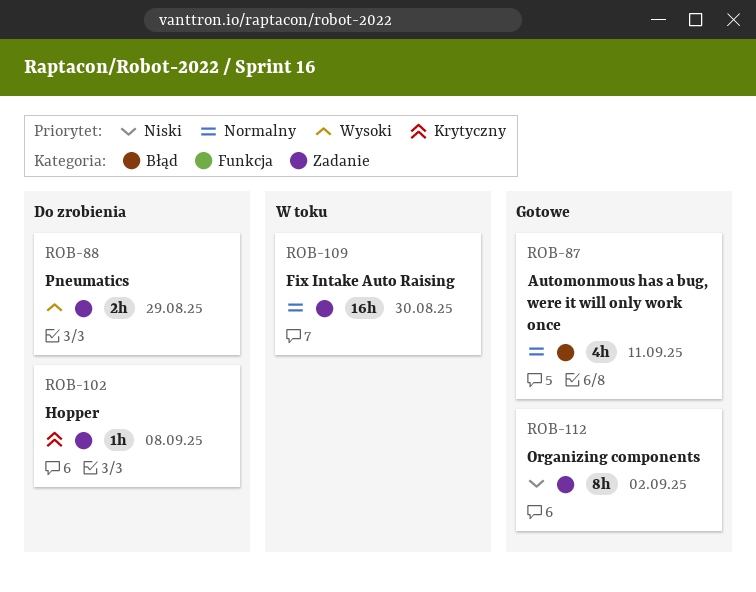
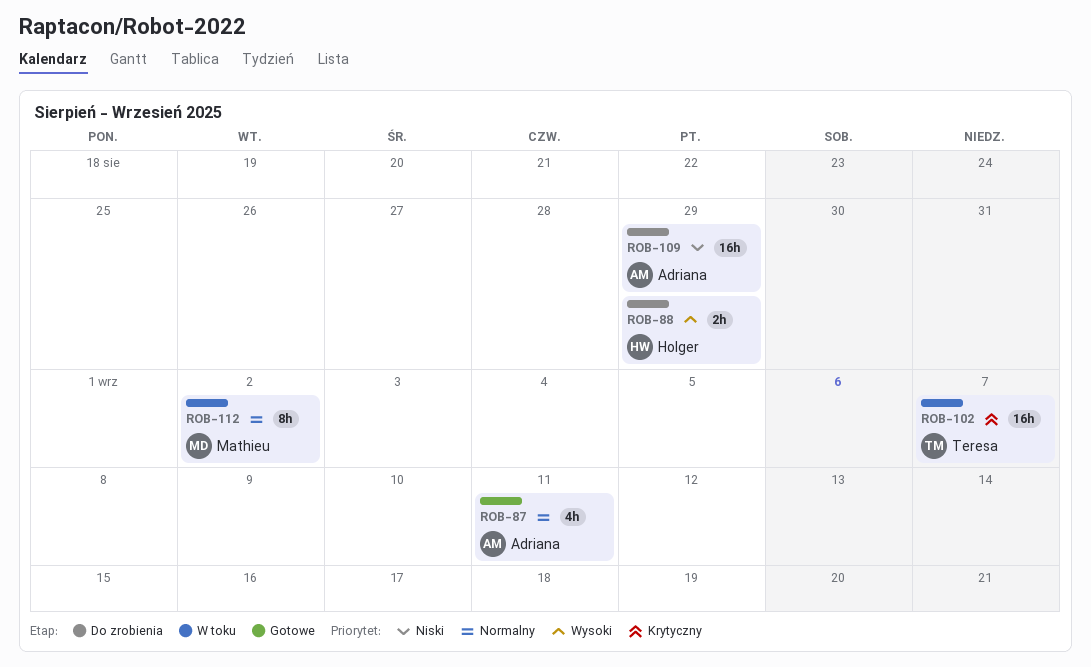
ROB-102, status: Do zrobienia -> W toku
ROB-102, estimate: 1h -> 16h
ROB-102, due: Sep 8 -> Sep 7
ROB-109, status: W toku -> Do zrobienia
ROB-109, priority: Normalny -> Niski
ROB-109, due: Aug 30 -> Aug 29
ROB-112, status: Gotowe -> W toku
ROB-112, priority: Niski -> Normalny

